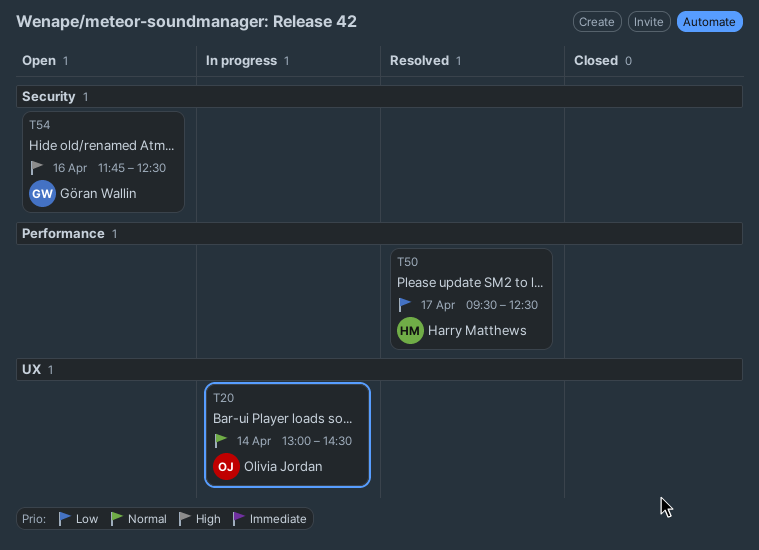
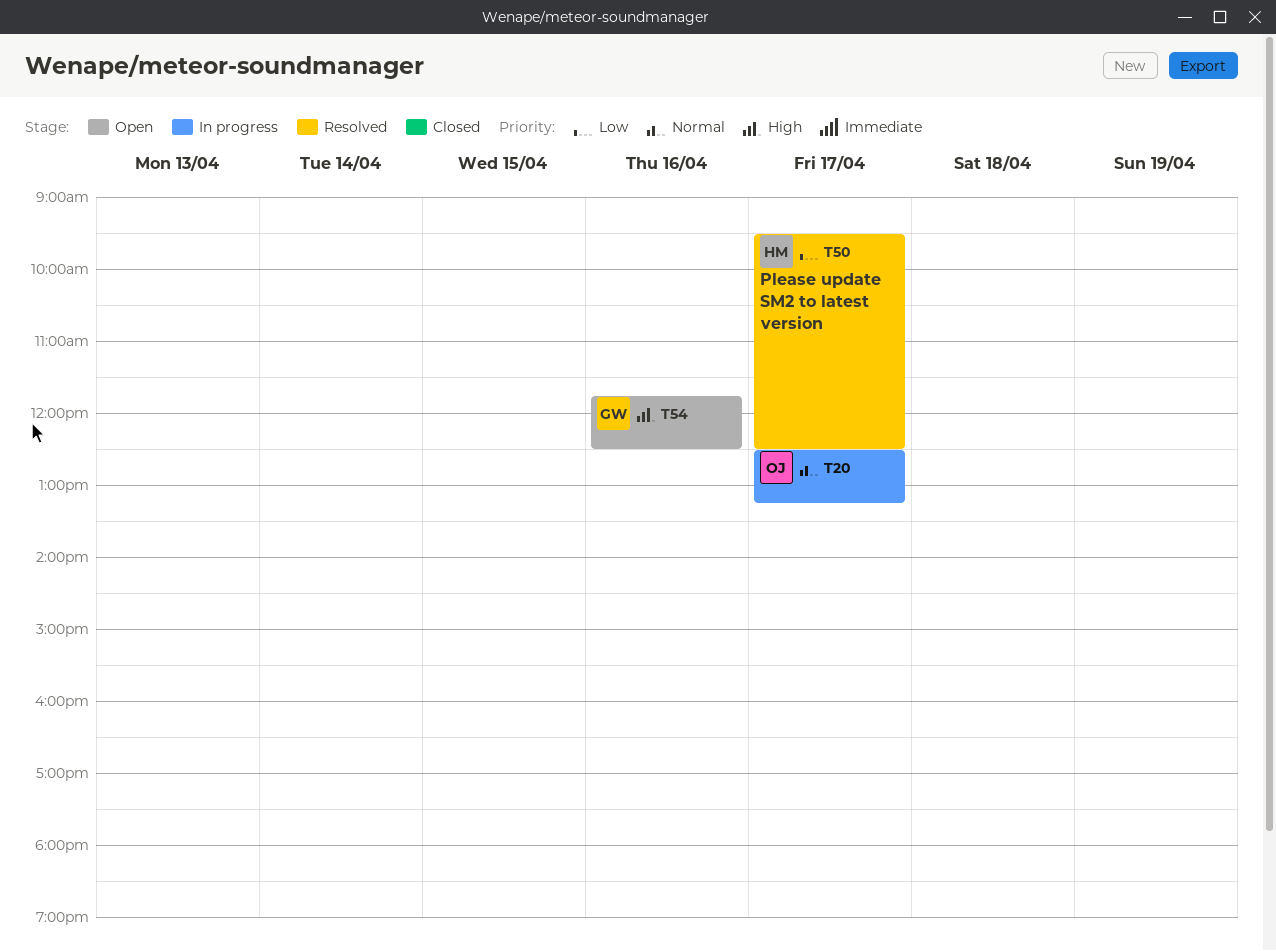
T20, day: Apr 14 -> Apr 17
T20, begins: 13:00 -> 12:30
T20, ends: 14:30 -> 13:15

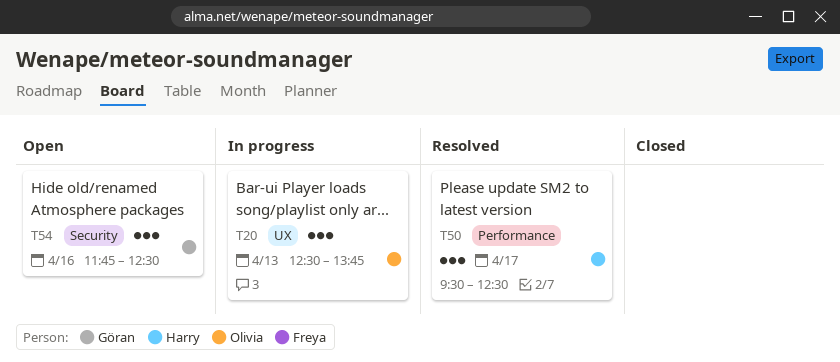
T20, day: Apr 17 -> Apr 13
T20, ends: 13:15 -> 13:45

